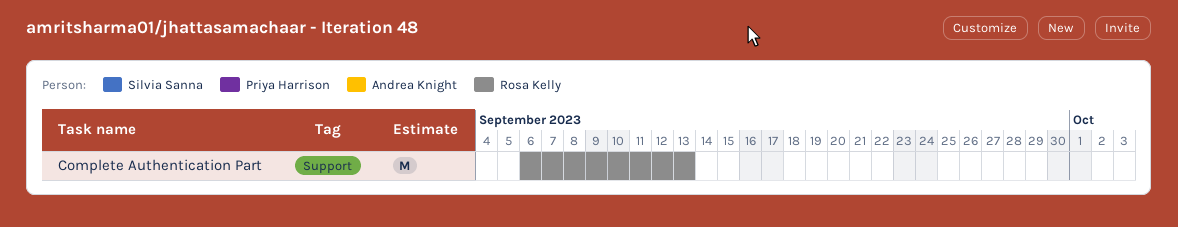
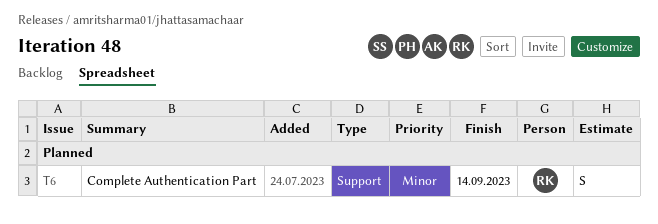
Complete Authentication Part, estimate: M -> S
Complete Authentication Part, due: Sep 13 -> Sep 14

